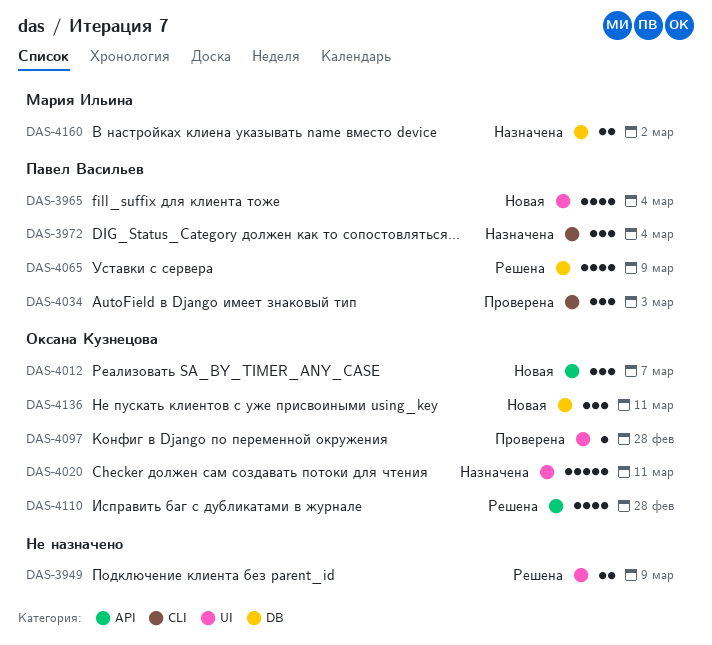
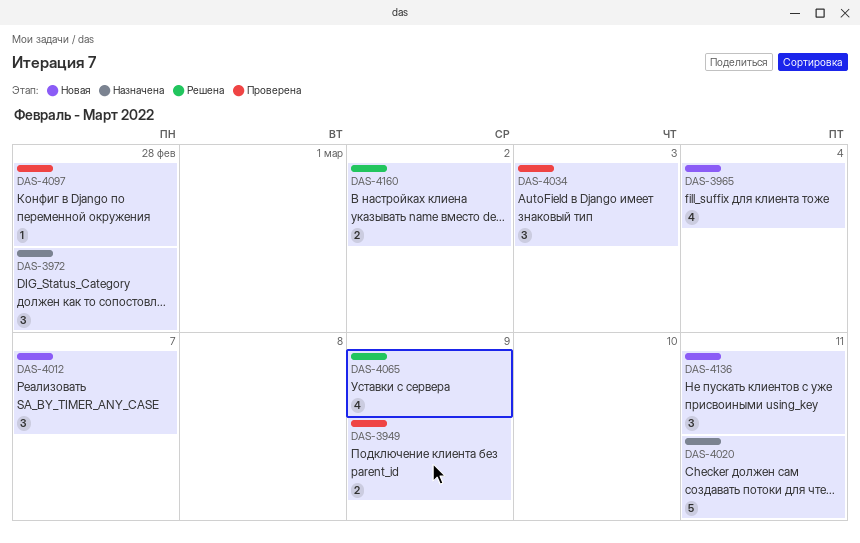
DAS-3949, status: Решена -> Проверена
DAS-3972, due: Mar 4 -> Feb 28
DAS-4110: present -> none
DAS-4160, status: Назначена -> Решена

